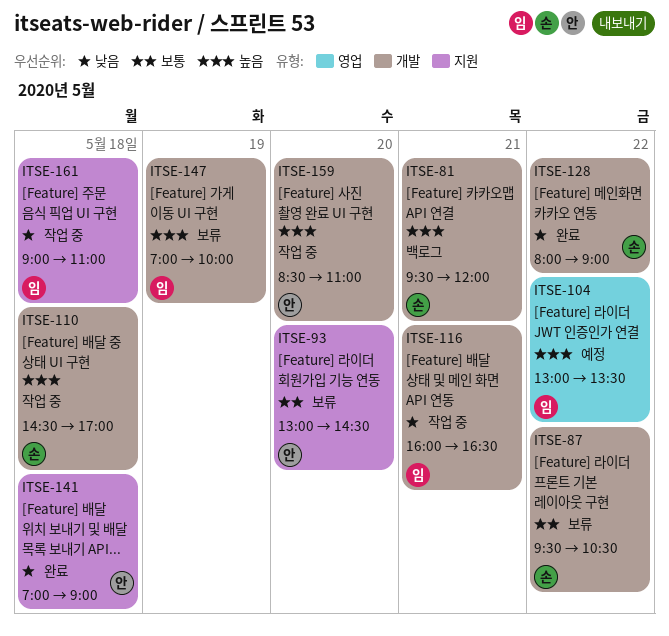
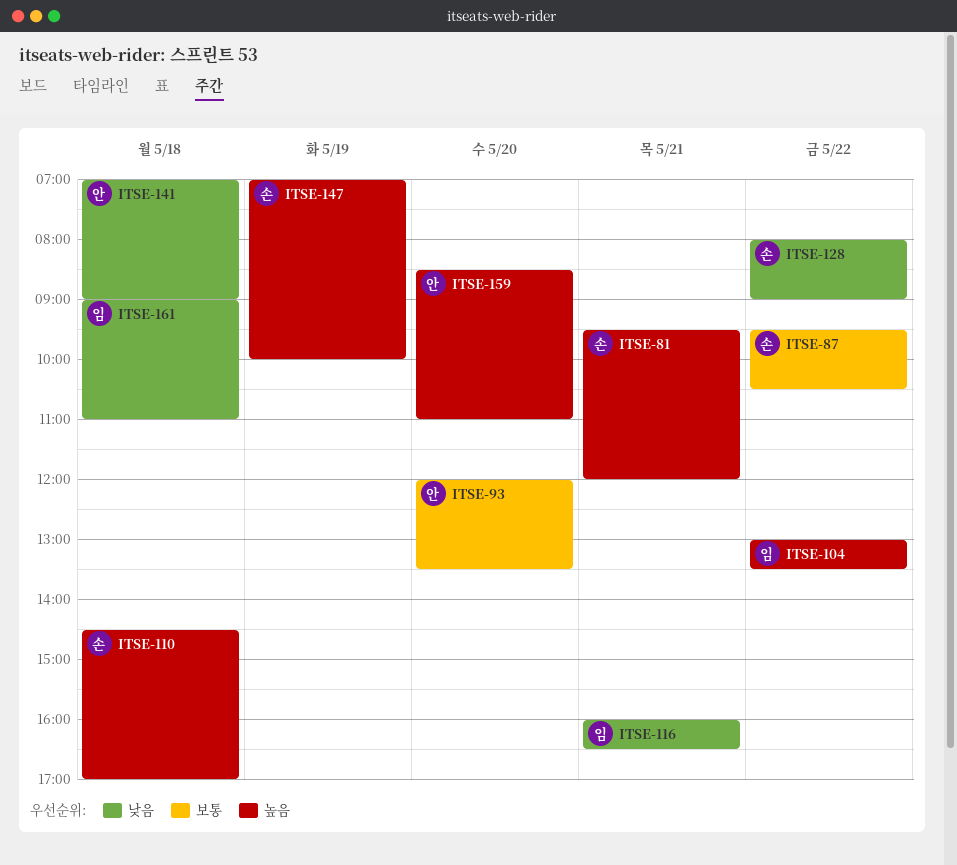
ITSE-93, begins: 13:00 -> 12:00
ITSE-93, ends: 14:30 -> 13:30
ITSE-147, owner: 임 -> 손

